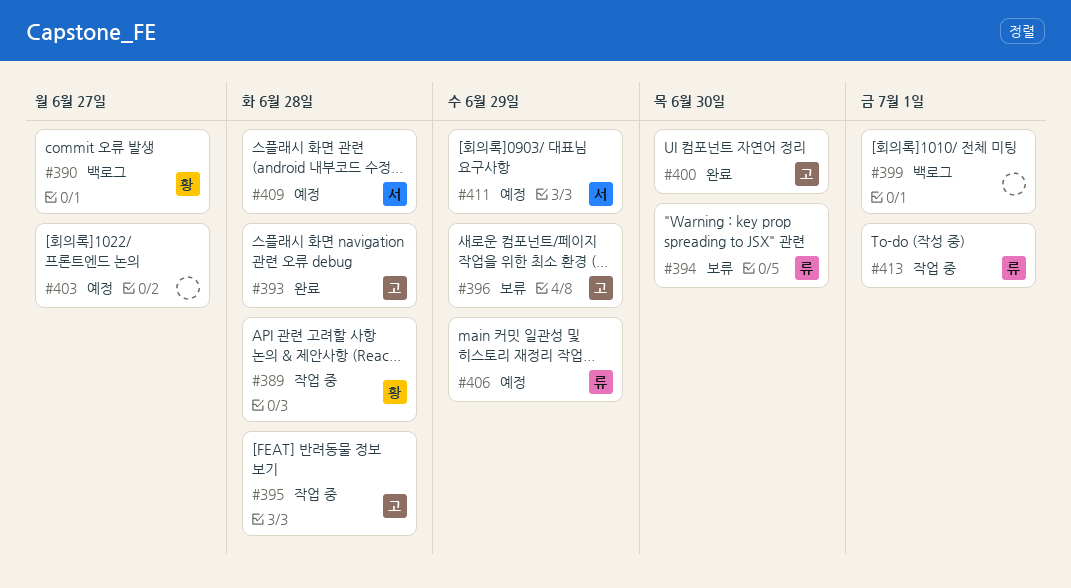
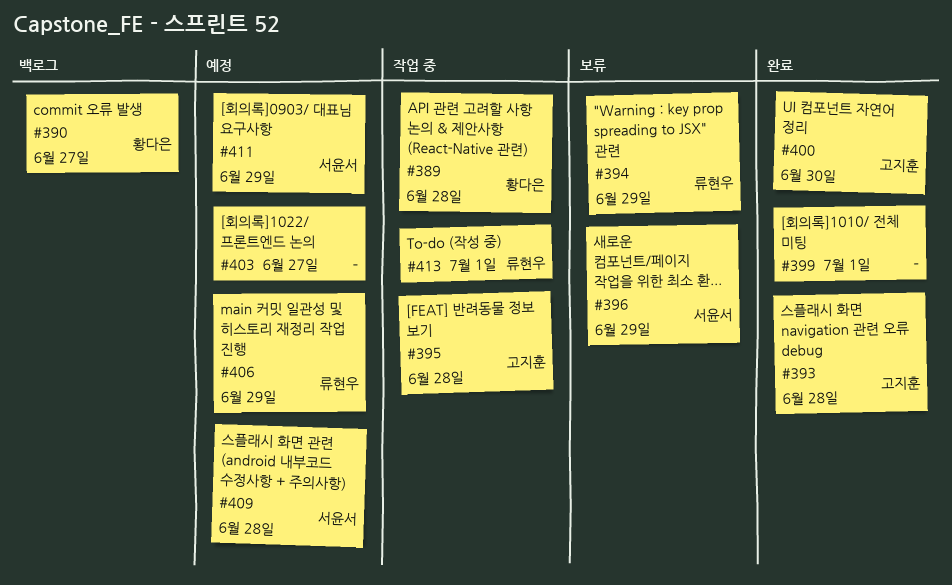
#394, due: Jun 30 -> Jun 29
#396, owner: 고지훈 -> 서윤서
#399, status: 백로그 -> 완료

